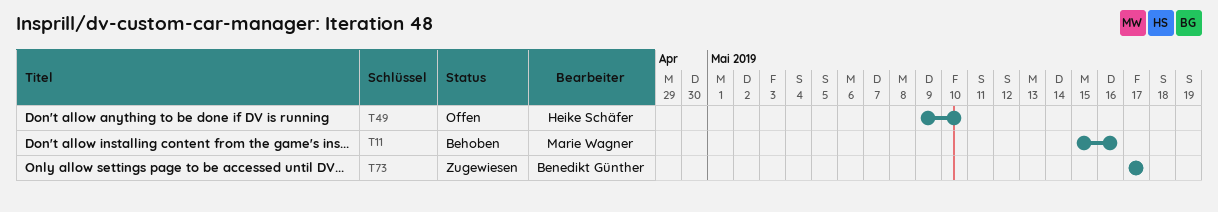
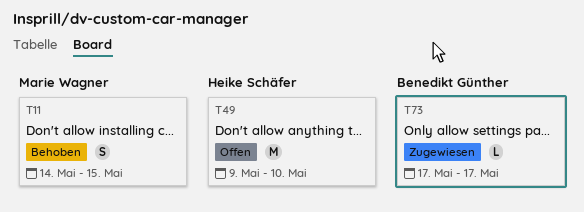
T11, start: May 15 -> May 14
T11, due: May 16 -> May 15

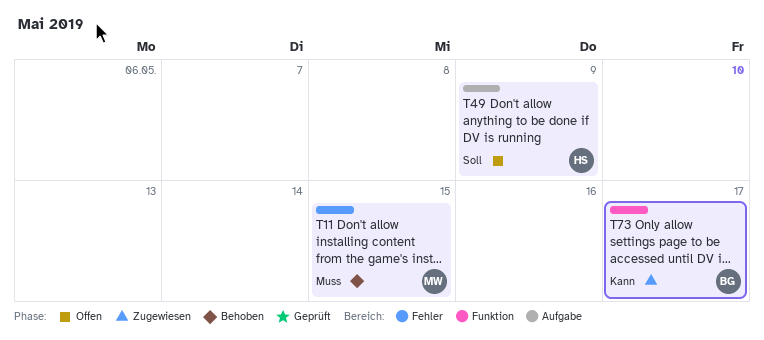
T49, due: May 10 -> May 9

